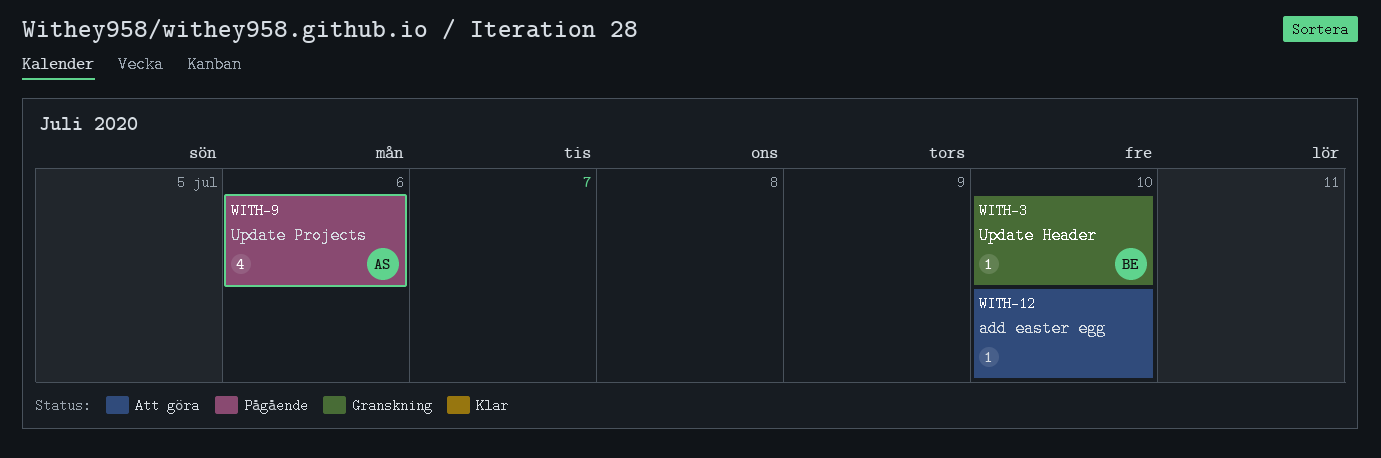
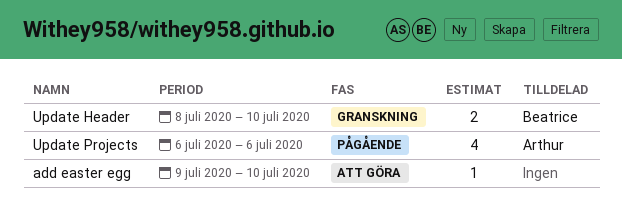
Update Header, estimate: 1 -> 2

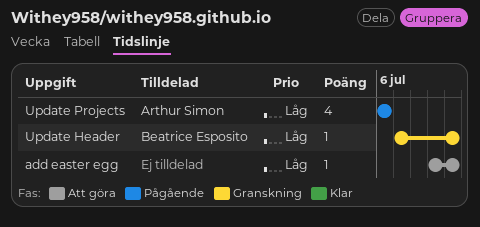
Update Header, estimate: 2 -> 1
Update Header, start: Jul 8 -> Jul 7

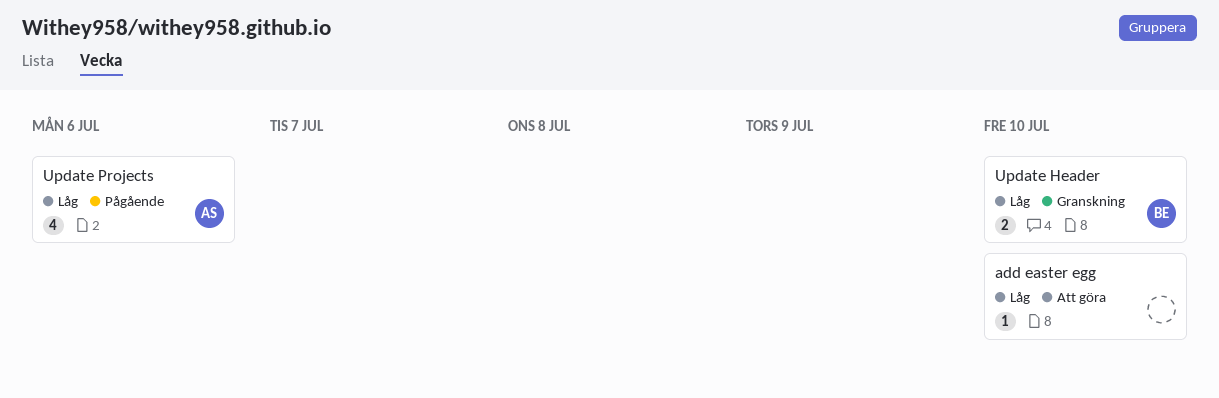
Update Header, estimate: 1 -> 2

